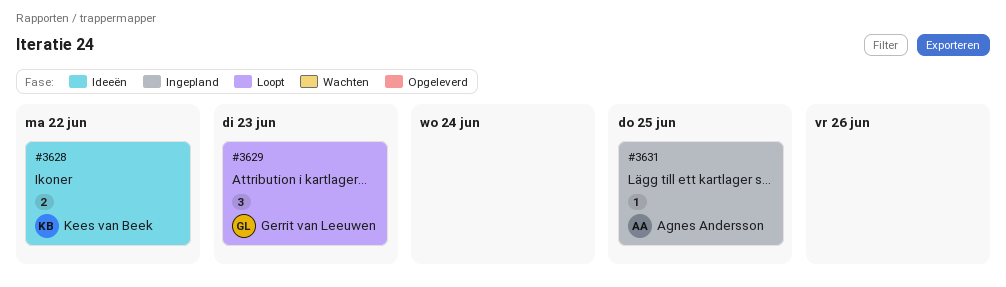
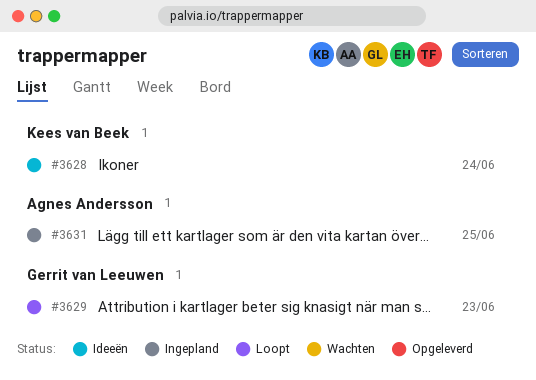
#3628, due: Jun 22 -> Jun 24

